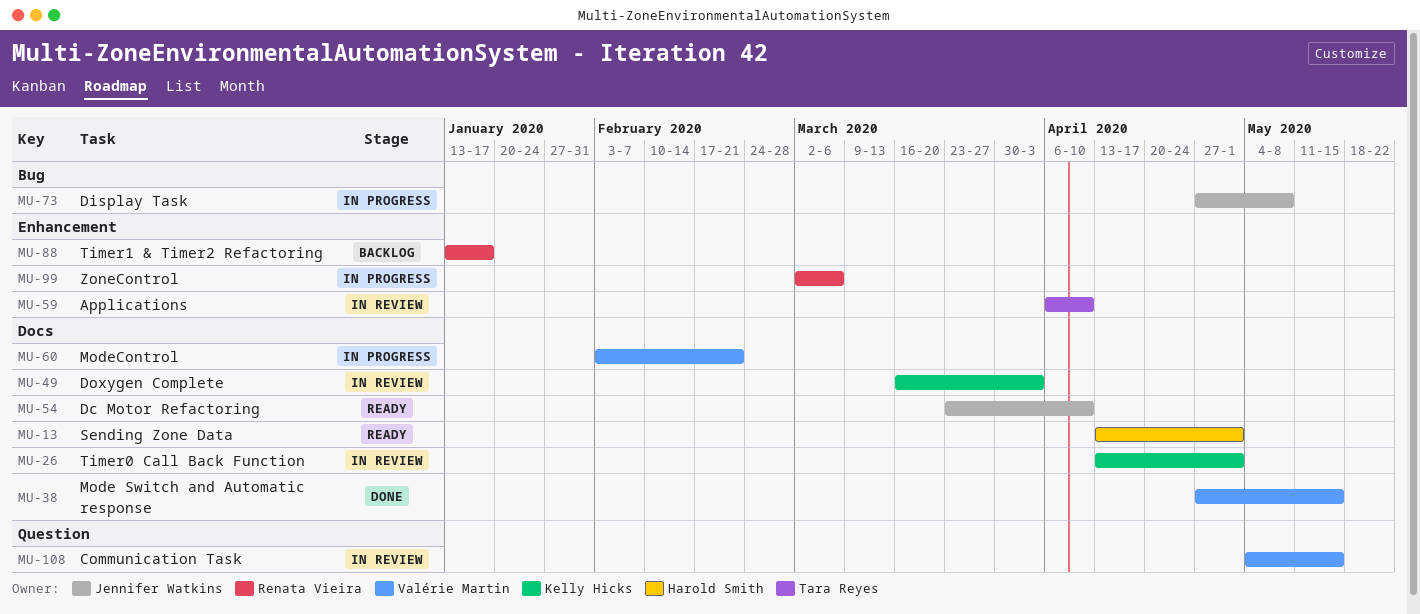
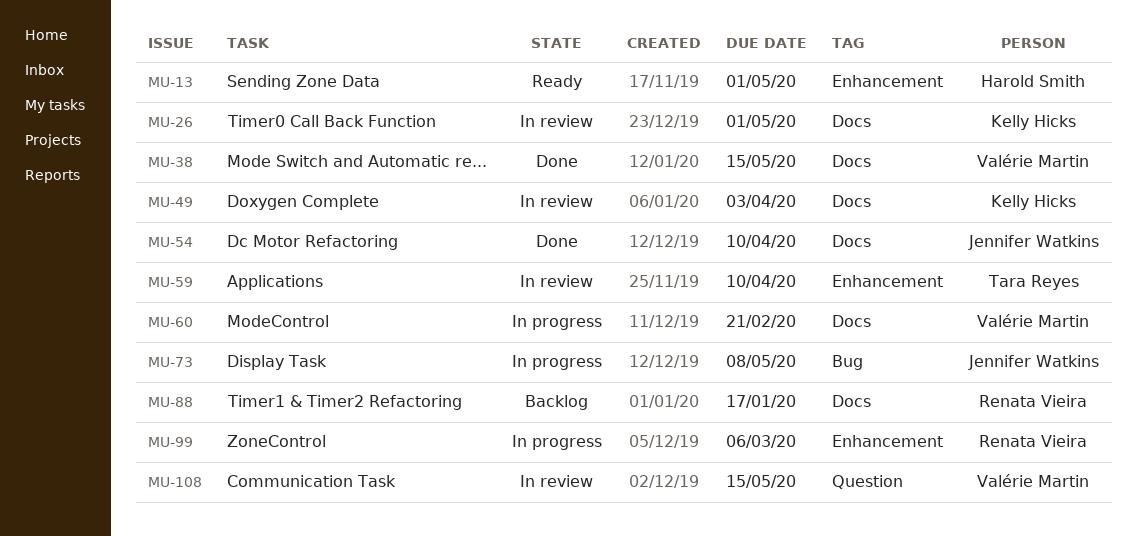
MU-13, label: Docs -> Enhancement
MU-54, status: Ready -> Done
MU-88, label: Enhancement -> Docs

